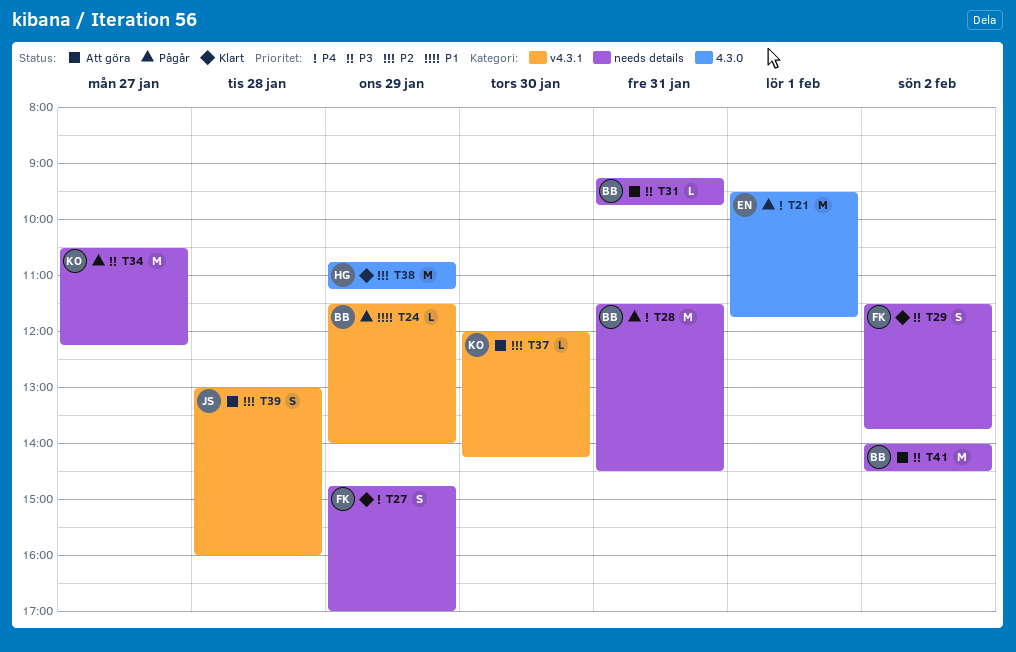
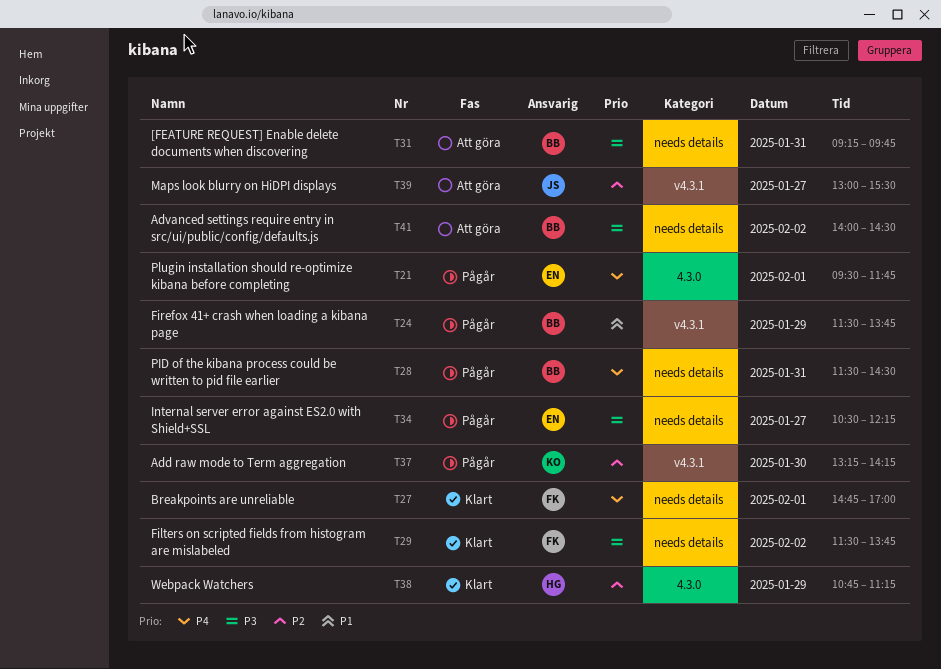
T24, ends: 14:00 -> 13:45
T27, day: Jan 29 -> Feb 1
T34, owner: KO -> EN
T37, status: Att göra -> Pågår
T37, begins: 12:00 -> 13:15
T39, day: Jan 28 -> Jan 27
T39, ends: 16:00 -> 15:30

